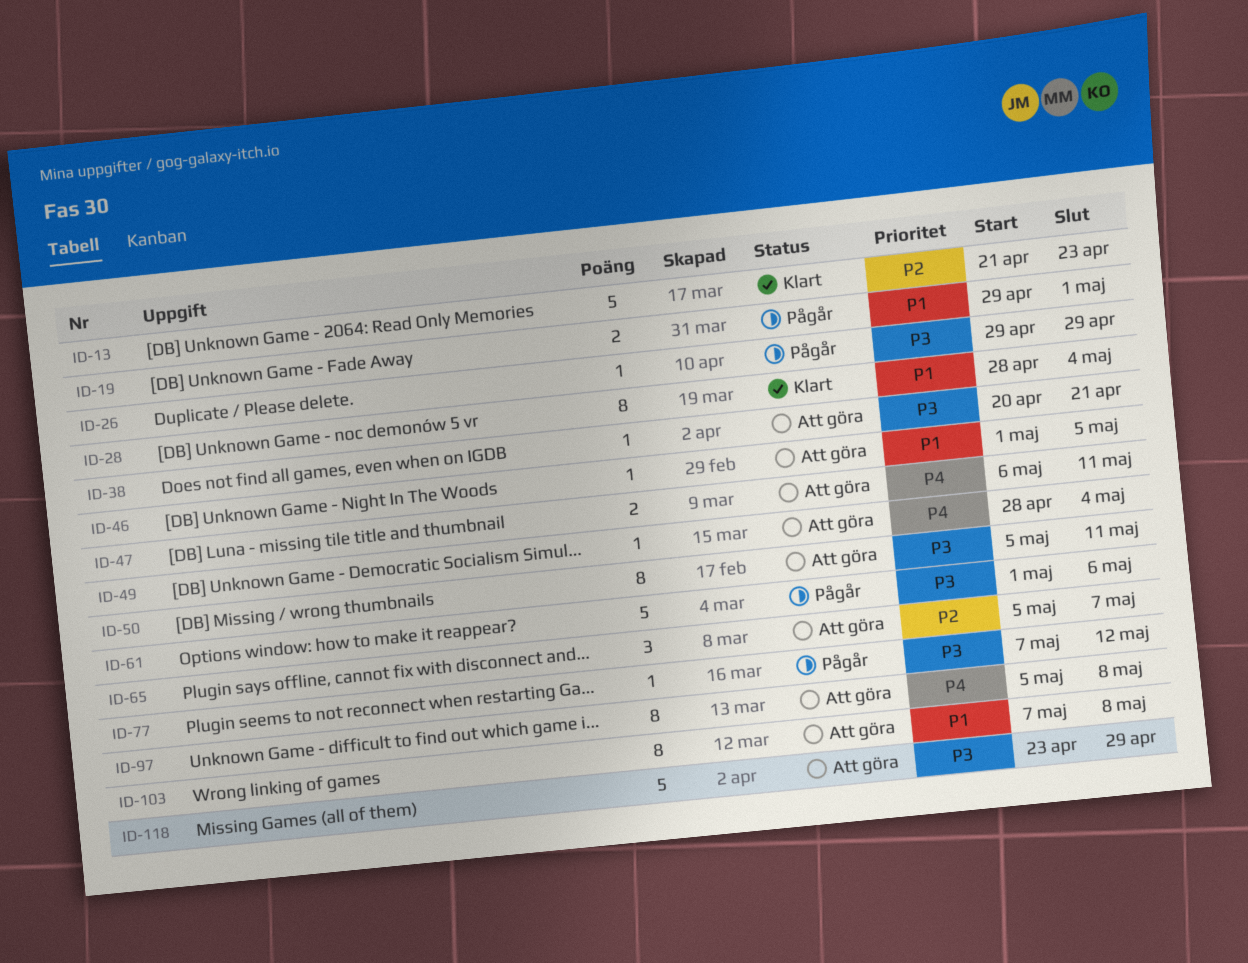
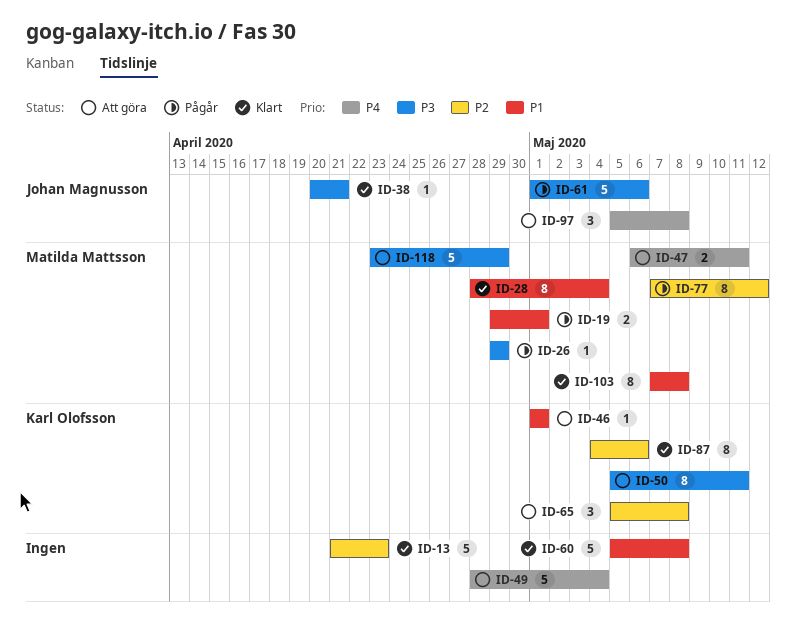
ID-38, status: Att göra -> Klart
ID-46, due: May 5 -> May 1
ID-49, estimate: 1 -> 5
ID-60: none -> present
ID-65, due: May 7 -> May 8
ID-77, priority: P3 -> P2
ID-77, estimate: 1 -> 8
ID-87: none -> present
ID-97, estimate: 8 -> 3
ID-103, status: Att göra -> Klart

